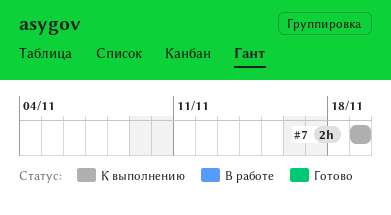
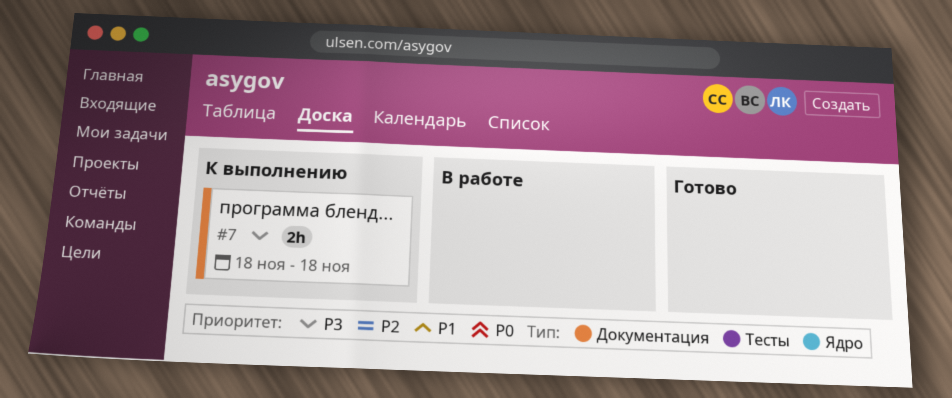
#7, start: Nov 19 -> Nov 18
#7, due: Nov 19 -> Nov 18

